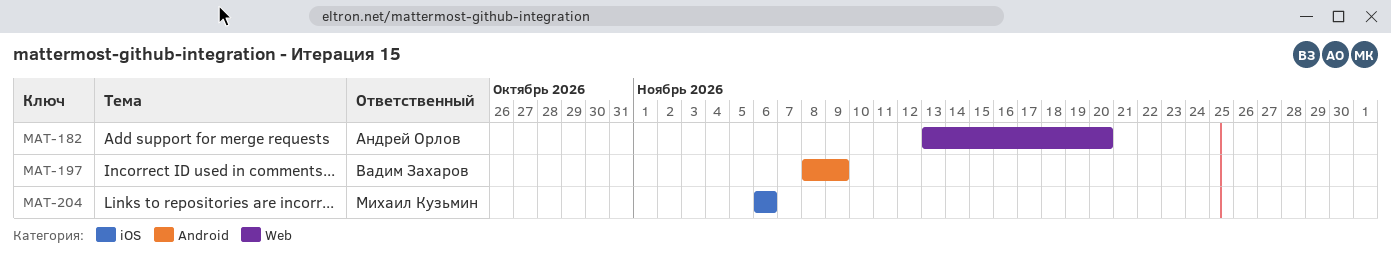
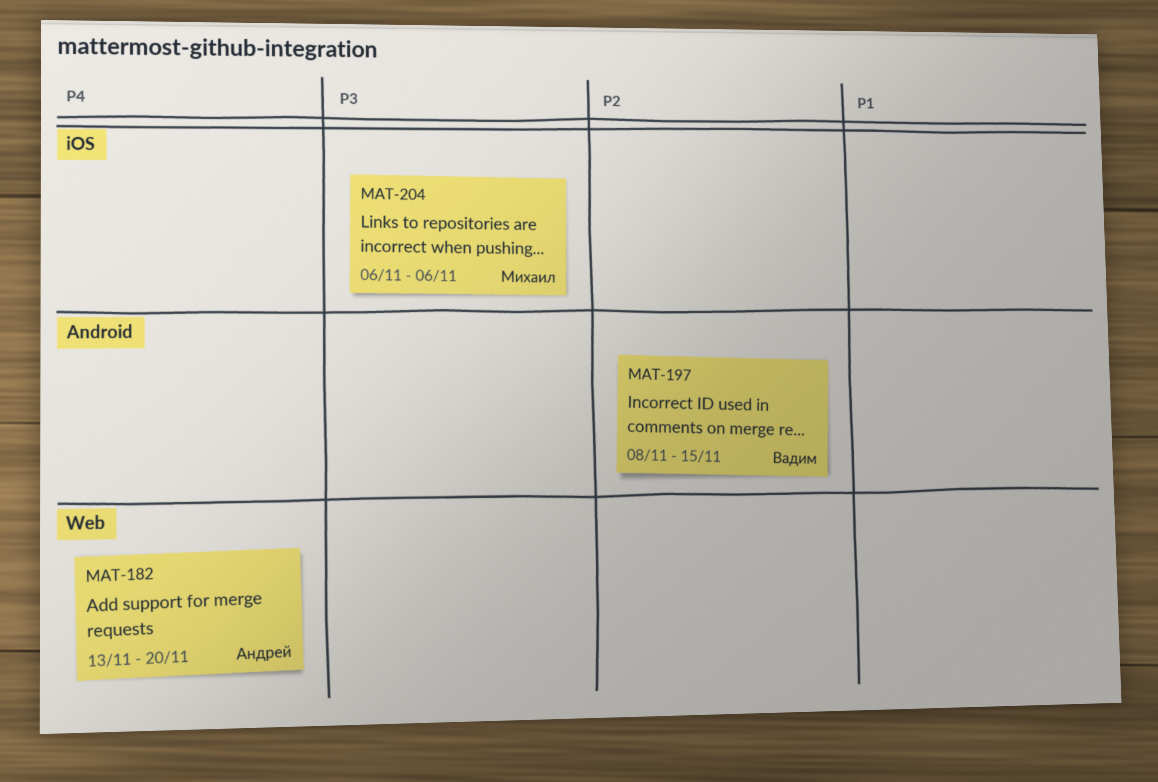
MAT-197, due: Nov 9 -> Nov 15

